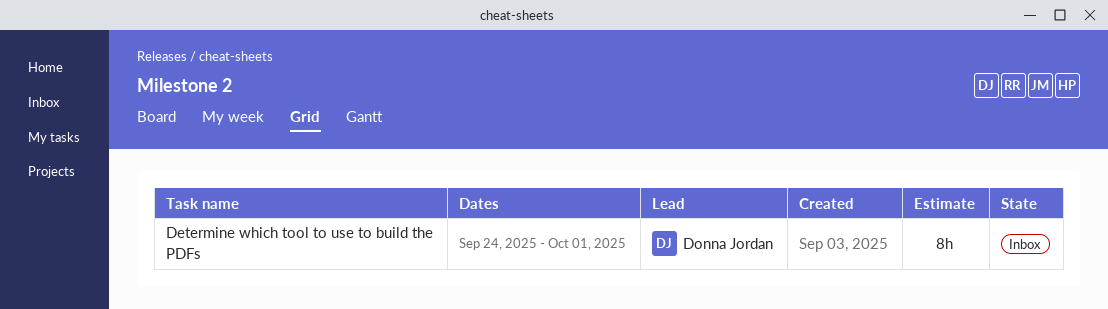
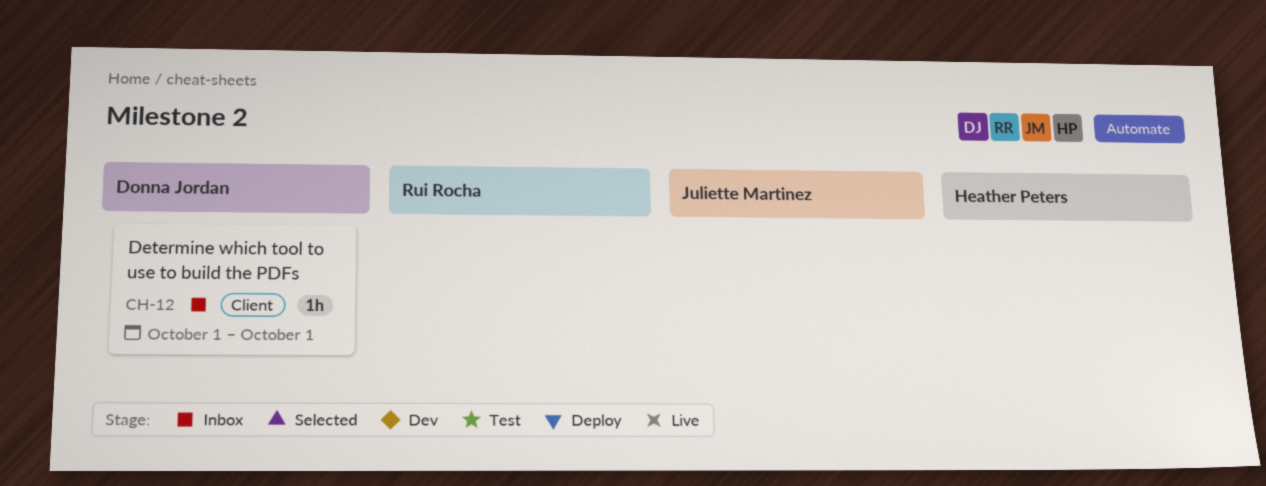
Determine which tool to use to build the PDFs, estimate: 8h -> 1h
Determine which tool to use to build the PDFs, start: Sep 24 -> Oct 1

